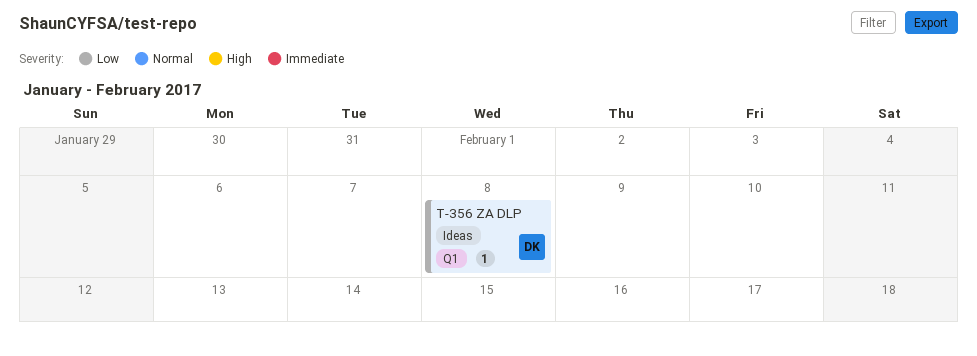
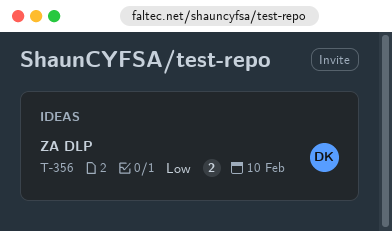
T-356, estimate: 1 -> 2
T-356, due: Feb 8 -> Feb 10

